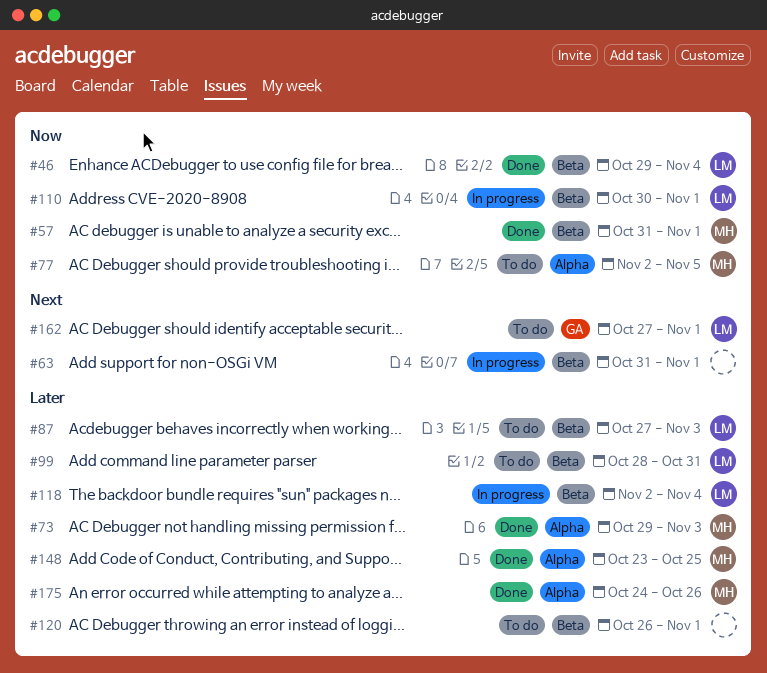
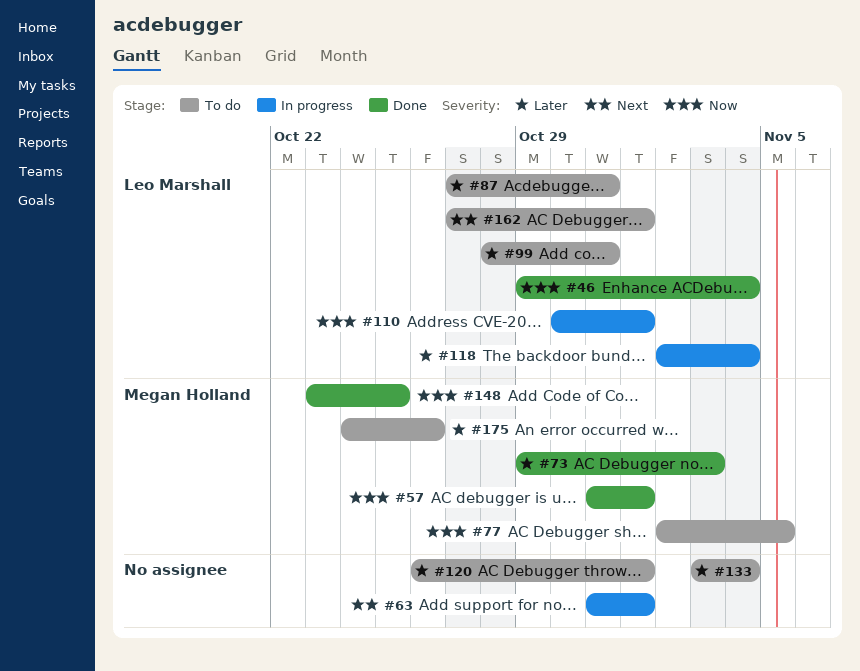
#87, due: Nov 3 -> Oct 31
#133: none -> present
#148, priority: Later -> Now
#175, status: Done -> To do

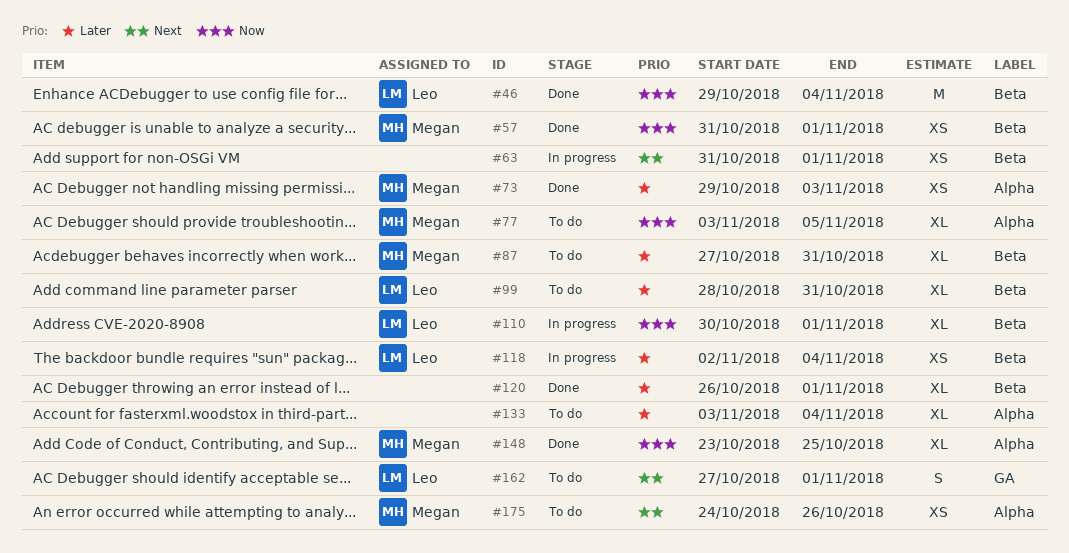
#77, start: Nov 2 -> Nov 3
#87, owner: Leo Marshall -> Megan Holland
#120, status: To do -> Done
#175, priority: Later -> Next

